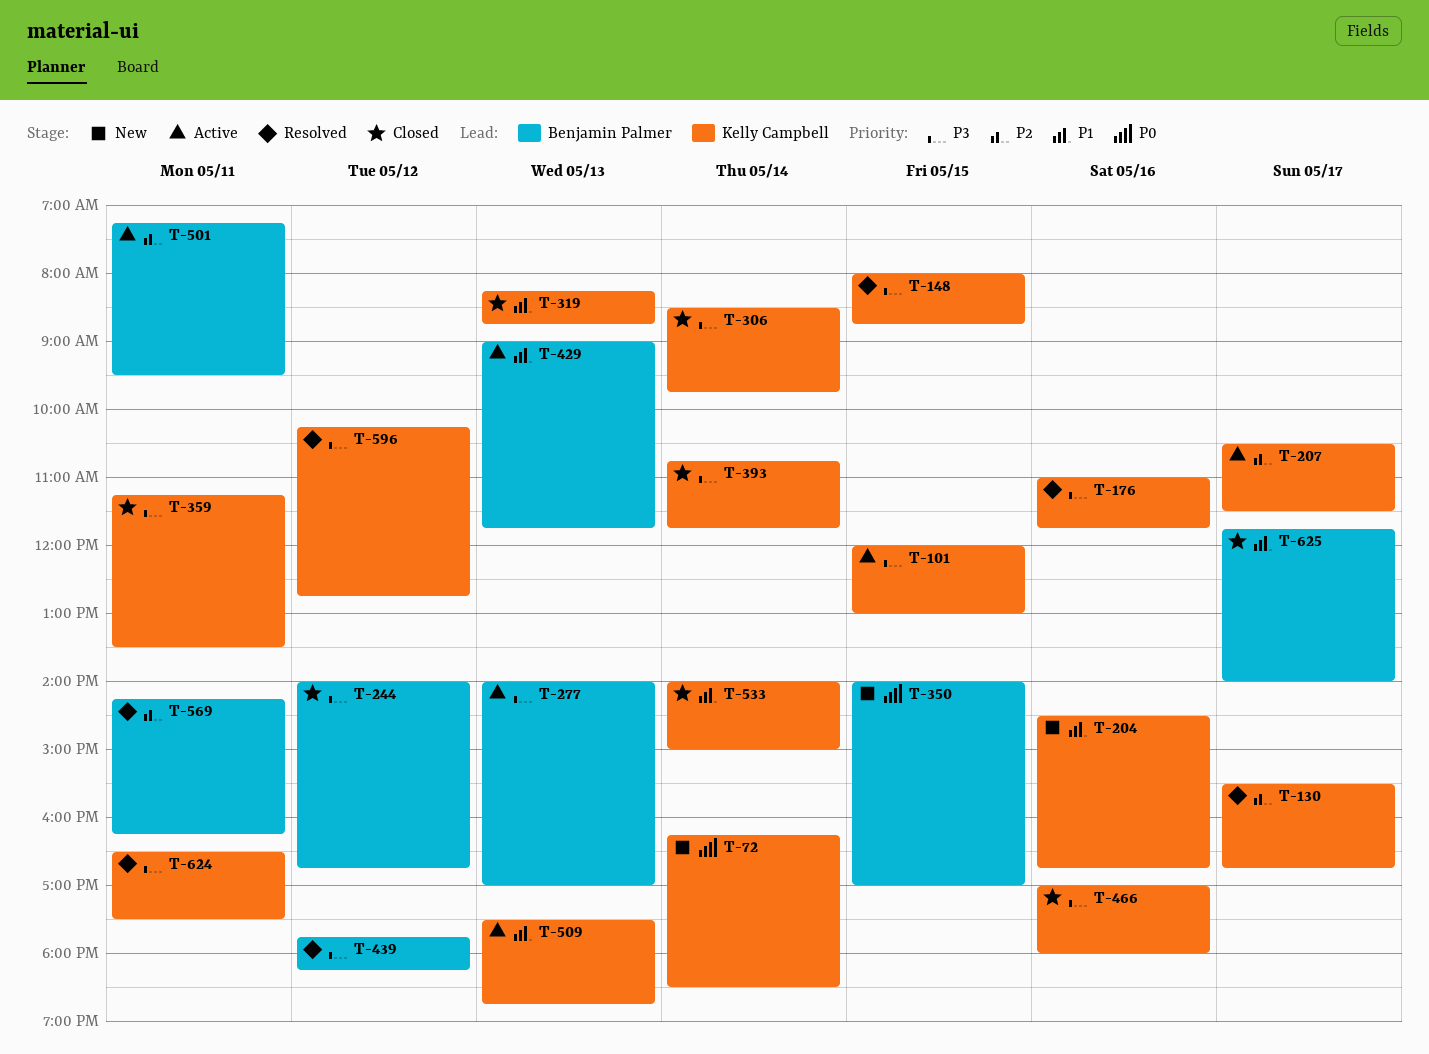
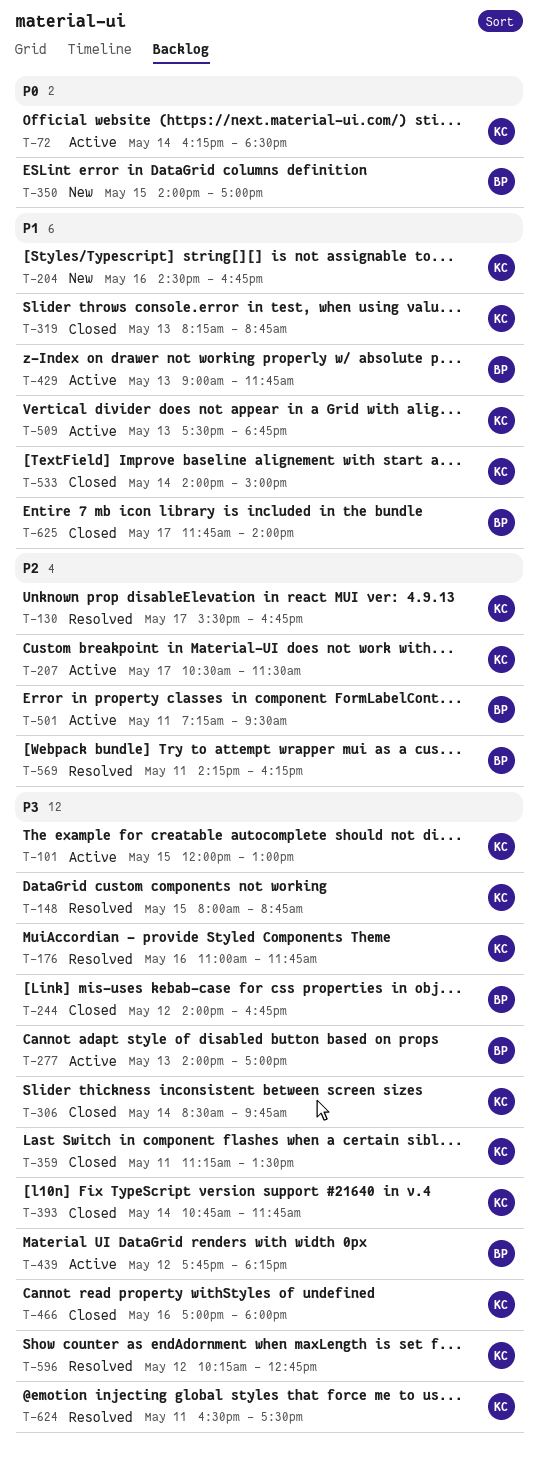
T-72, status: New -> Active
T-439, status: Resolved -> Active

